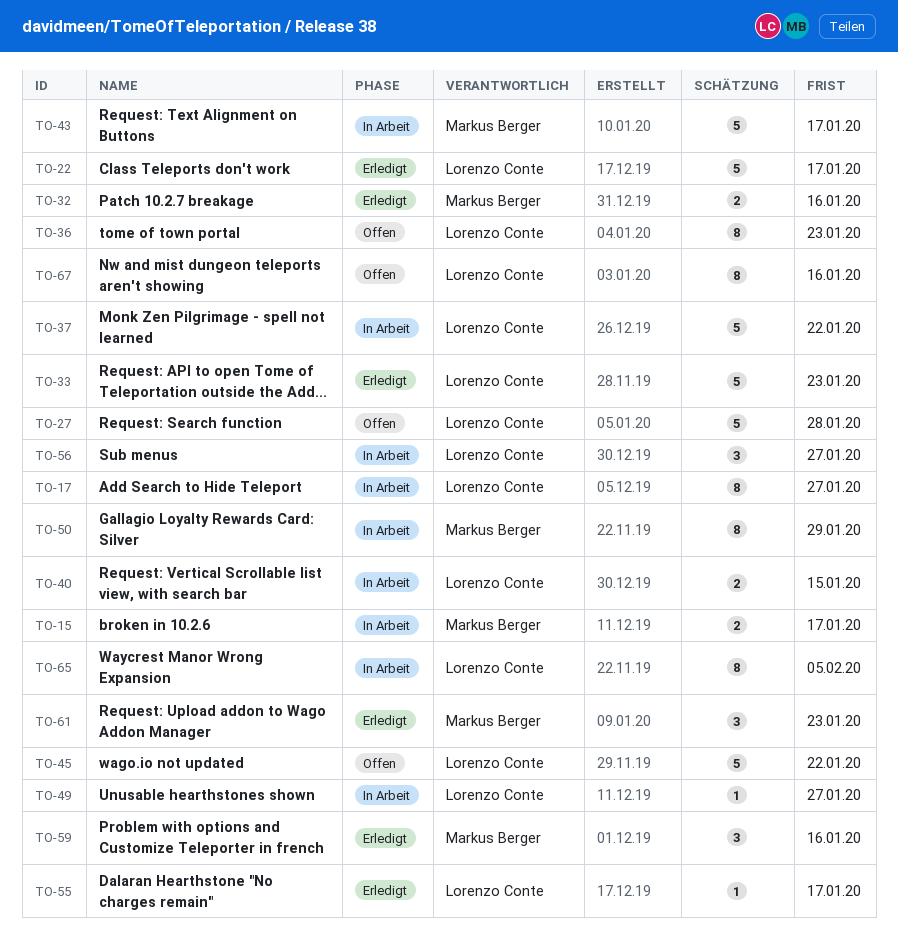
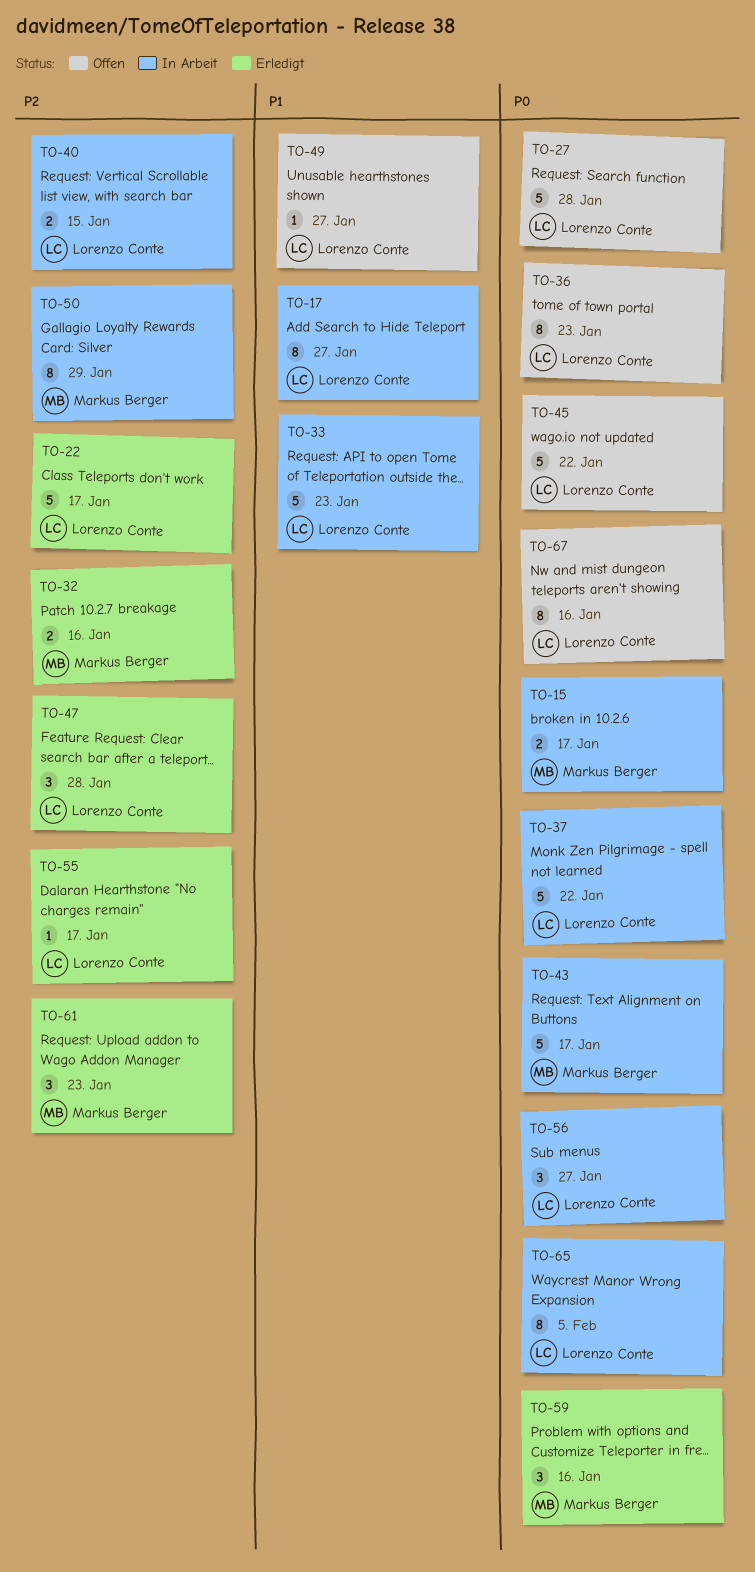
TO-33, status: Erledigt -> In Arbeit
TO-47: none -> present
TO-49, status: In Arbeit -> Offen

